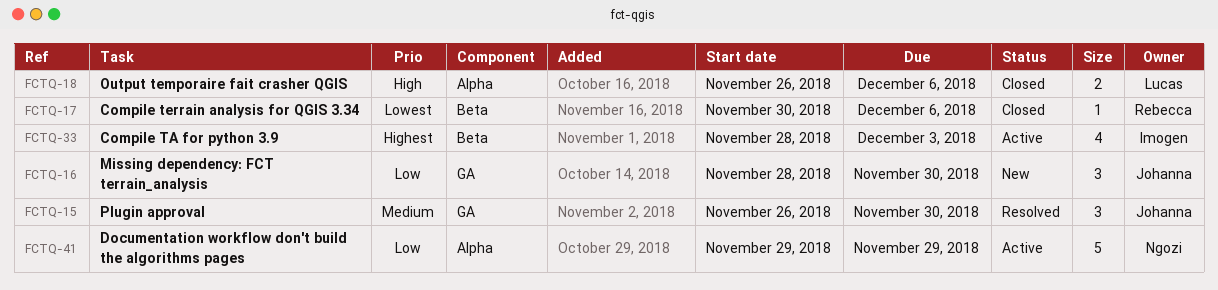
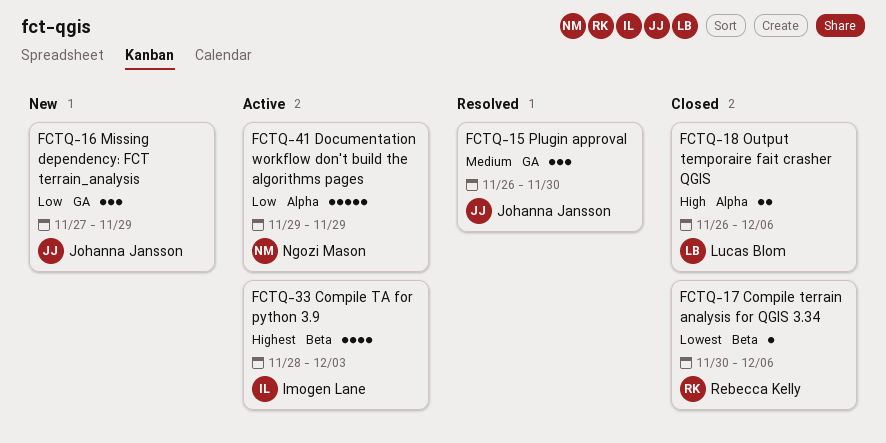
FCTQ-16, start: Nov 28 -> Nov 27
FCTQ-16, due: Nov 30 -> Nov 29

